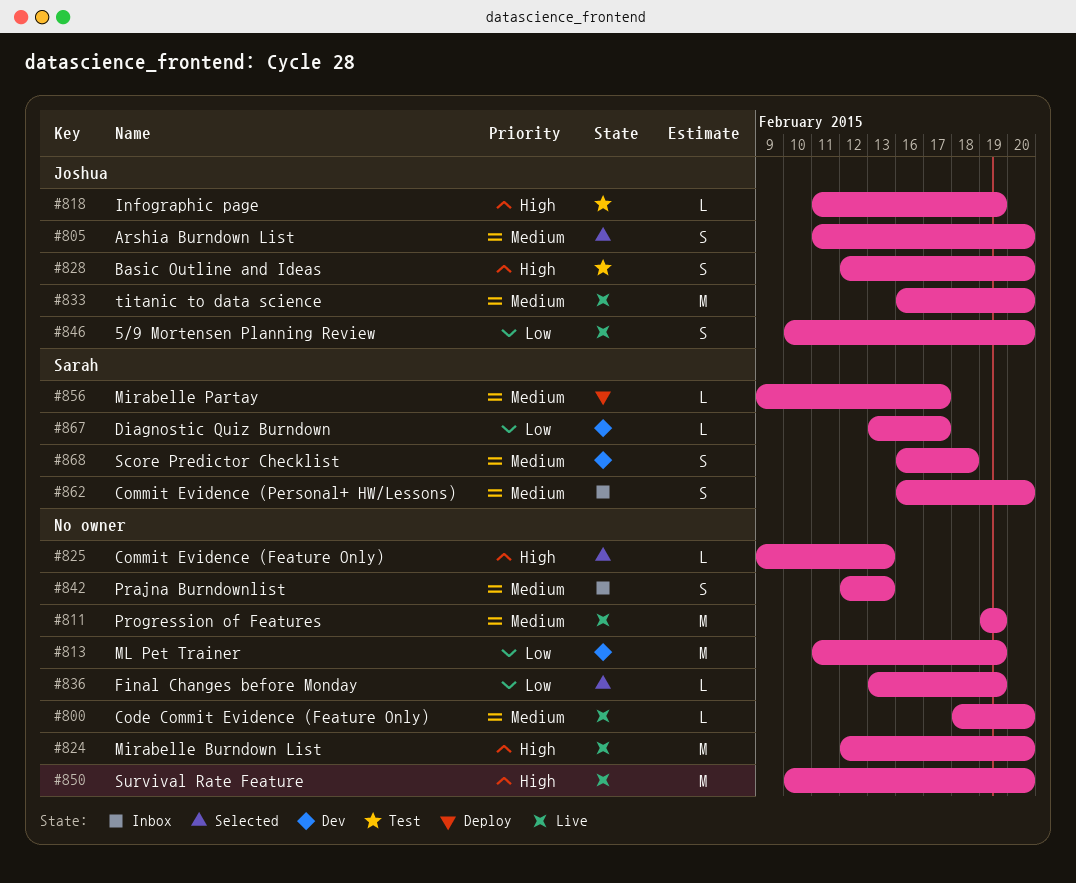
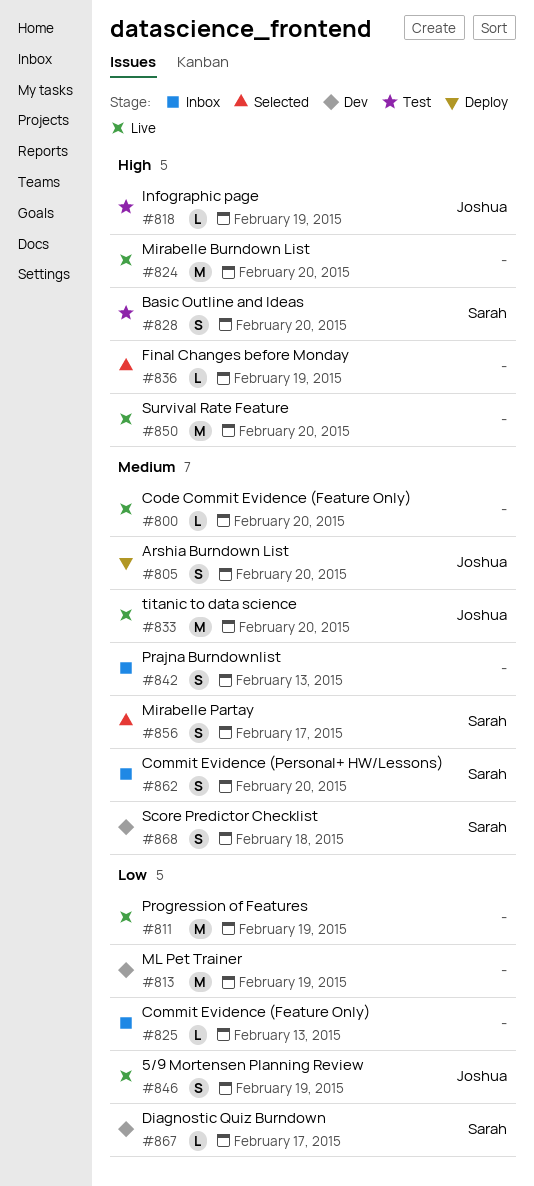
#805, status: Selected -> Deploy
#811, priority: Medium -> Low
#825, status: Selected -> Inbox
#825, priority: High -> Low
#828, owner: Joshua -> Sarah
#836, priority: Low -> High
#846, due: Feb 20 -> Feb 19
#856, status: Deploy -> Selected
#856, estimate: L -> S

